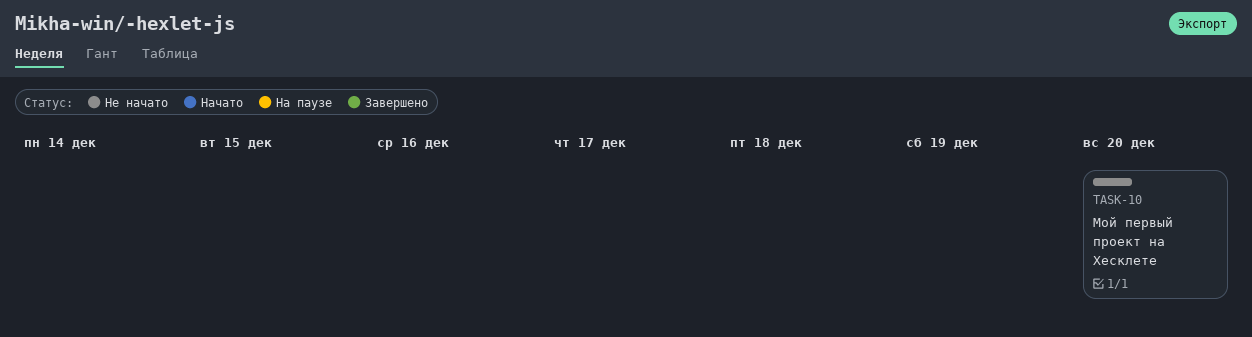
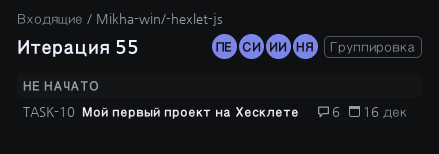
TASK-10, due: Dec 20 -> Dec 16

